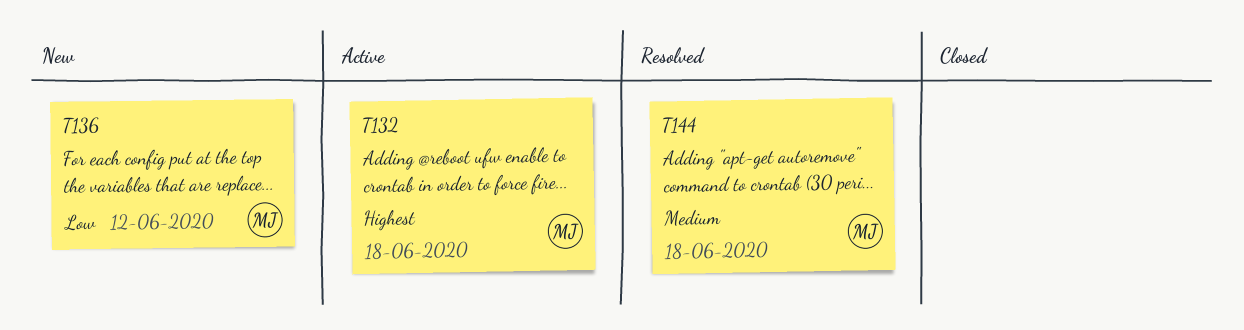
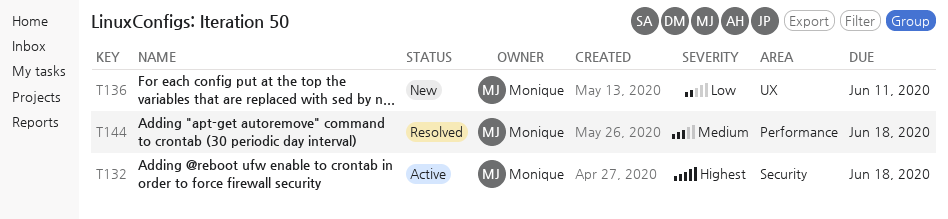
T136, due: Jun 12 -> Jun 11

